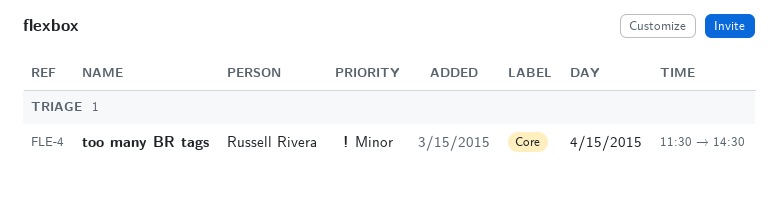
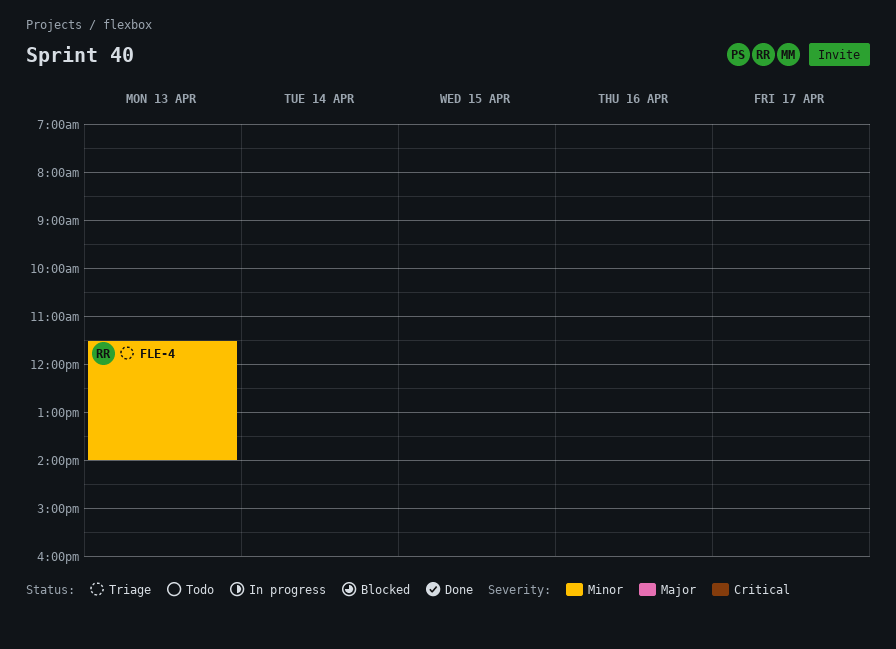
FLE-4, day: Apr 15 -> Apr 13
FLE-4, ends: 14:30 -> 14:00

